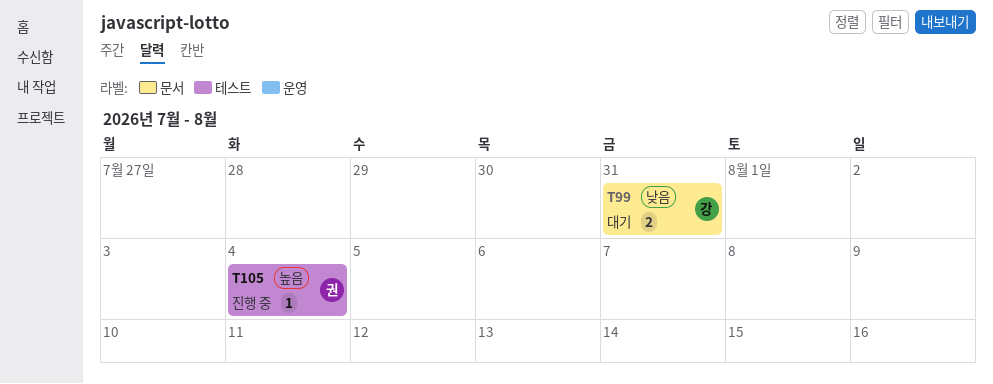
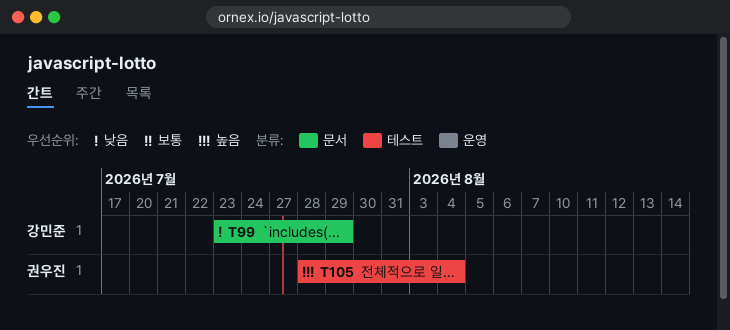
T99, due: Jul 31 -> Jul 29

